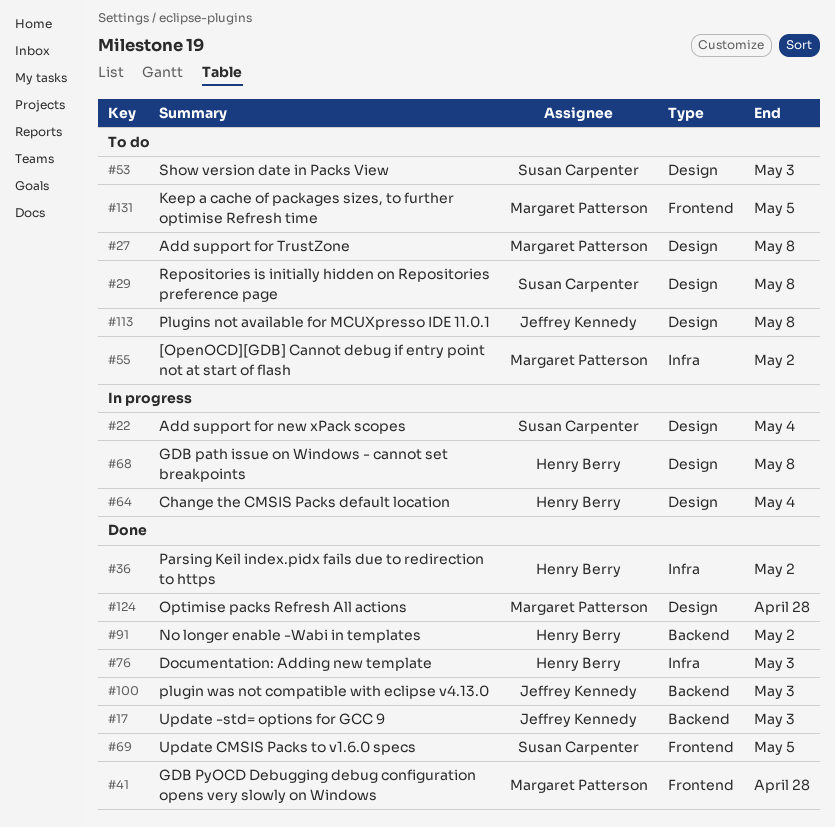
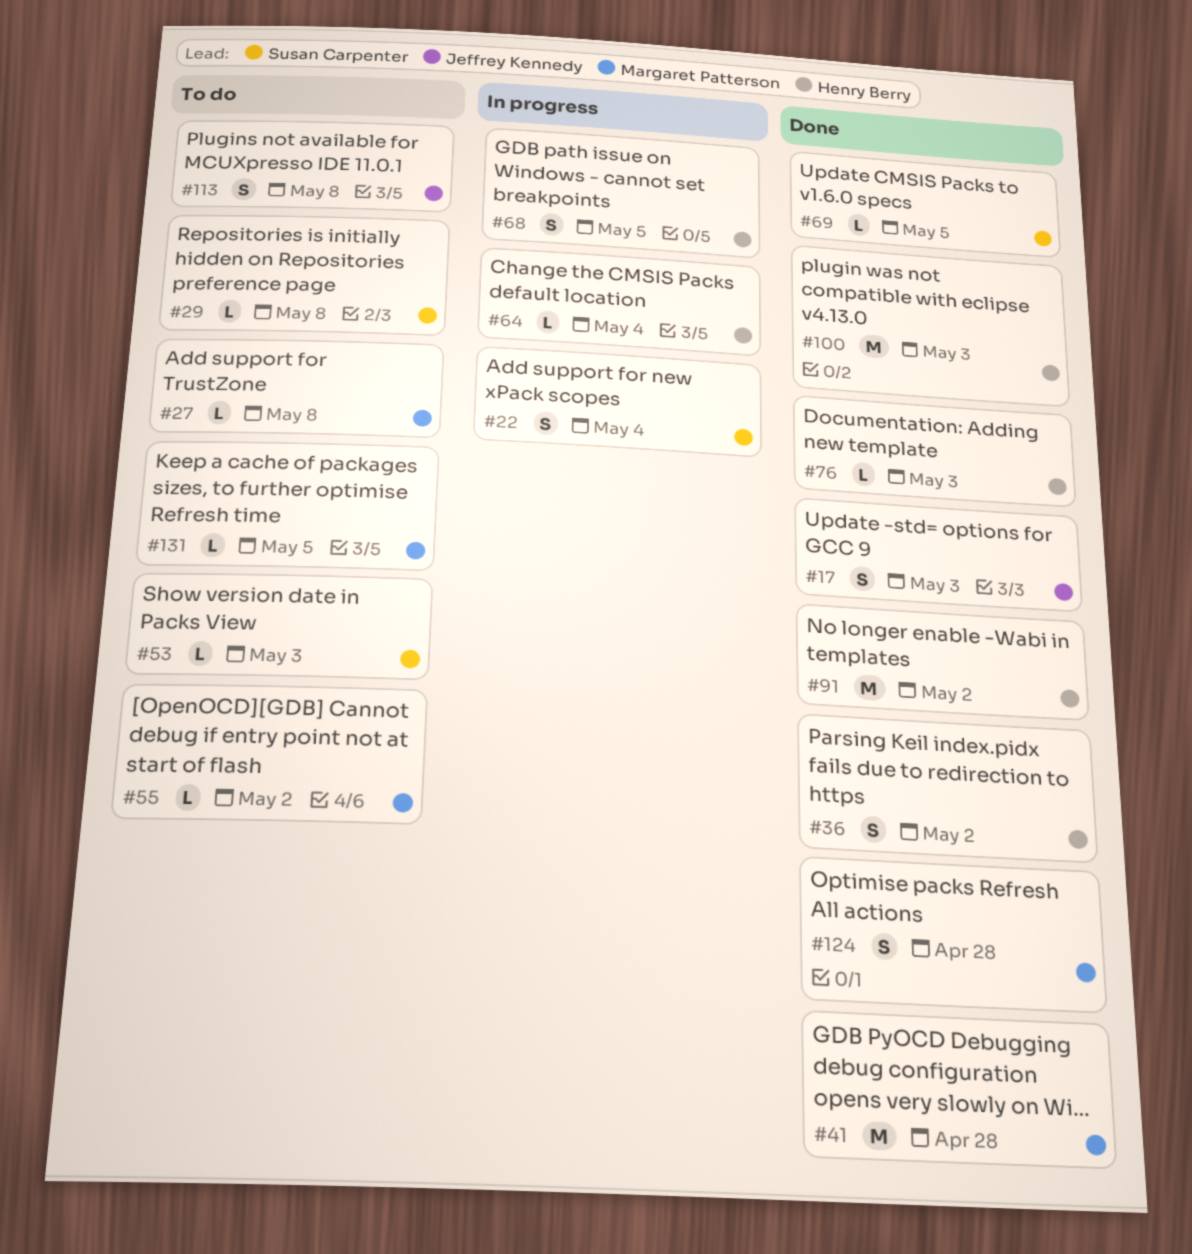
#68, due: May 8 -> May 5
#100, owner: Jeffrey Kennedy -> Henry Berry

